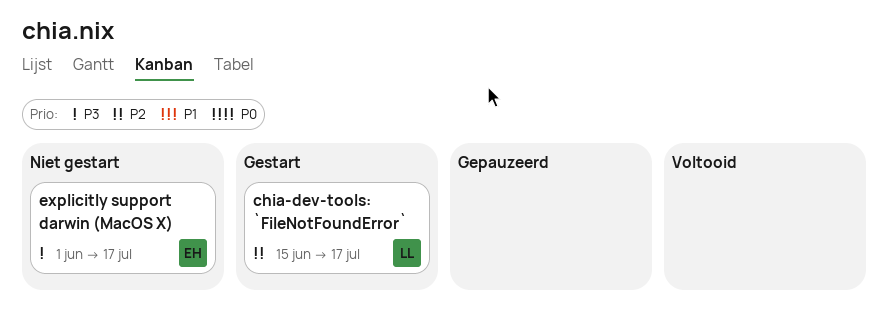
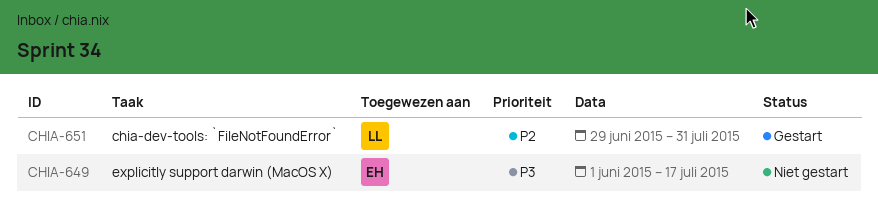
chia-dev-tools: `FileNotFoundError`, start: Jun 15 -> Jun 29
chia-dev-tools: `FileNotFoundError`, due: Jul 17 -> Jul 31

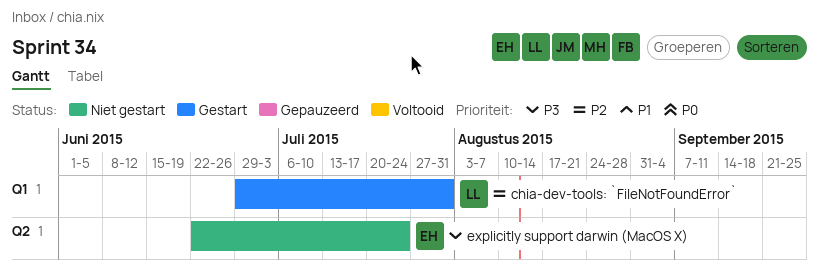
explicitly support darwin (MacOS X), start: Jun 1 -> Jun 22
explicitly support darwin (MacOS X), due: Jul 17 -> Jul 24

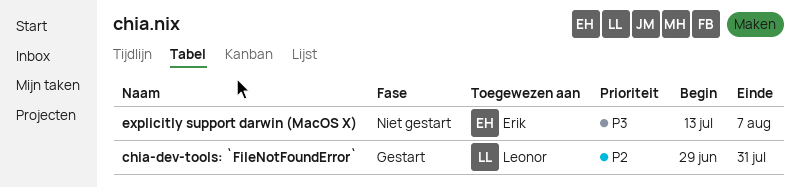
explicitly support darwin (MacOS X), start: Jun 22 -> Jul 13
explicitly support darwin (MacOS X), due: Jul 24 -> Aug 7

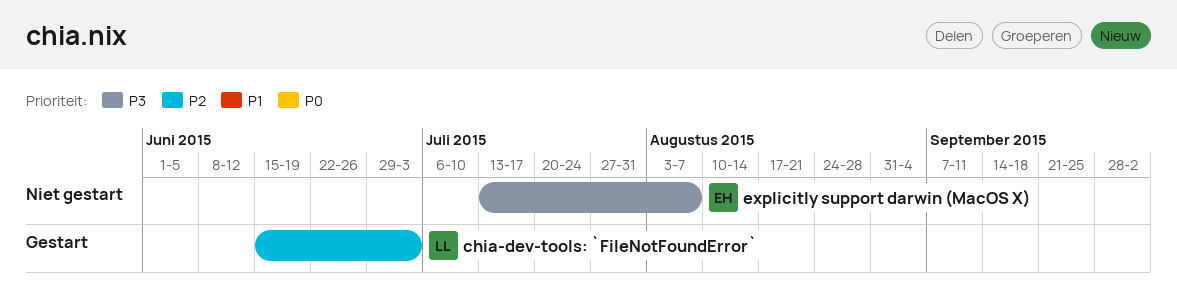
chia-dev-tools: `FileNotFoundError`, start: Jun 29 -> Jun 15
chia-dev-tools: `FileNotFoundError`, due: Jul 31 -> Jul 3

